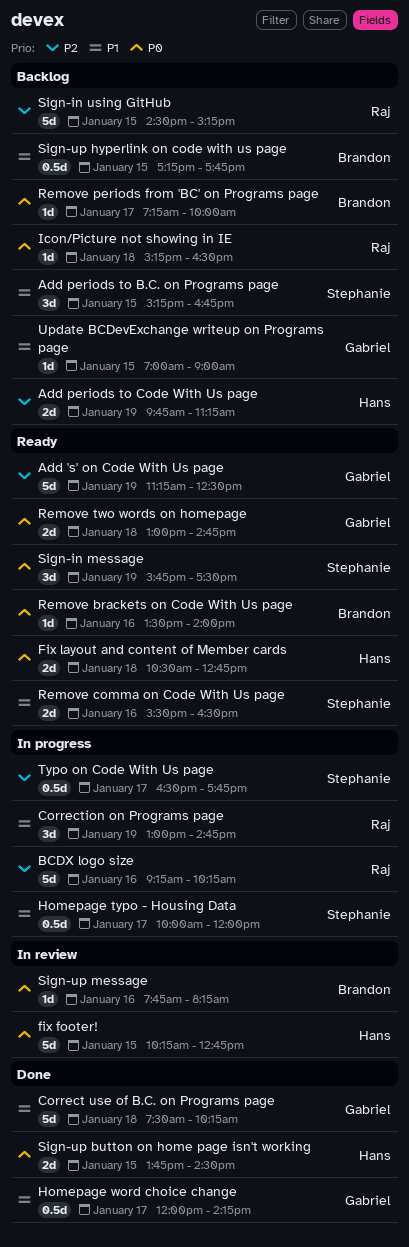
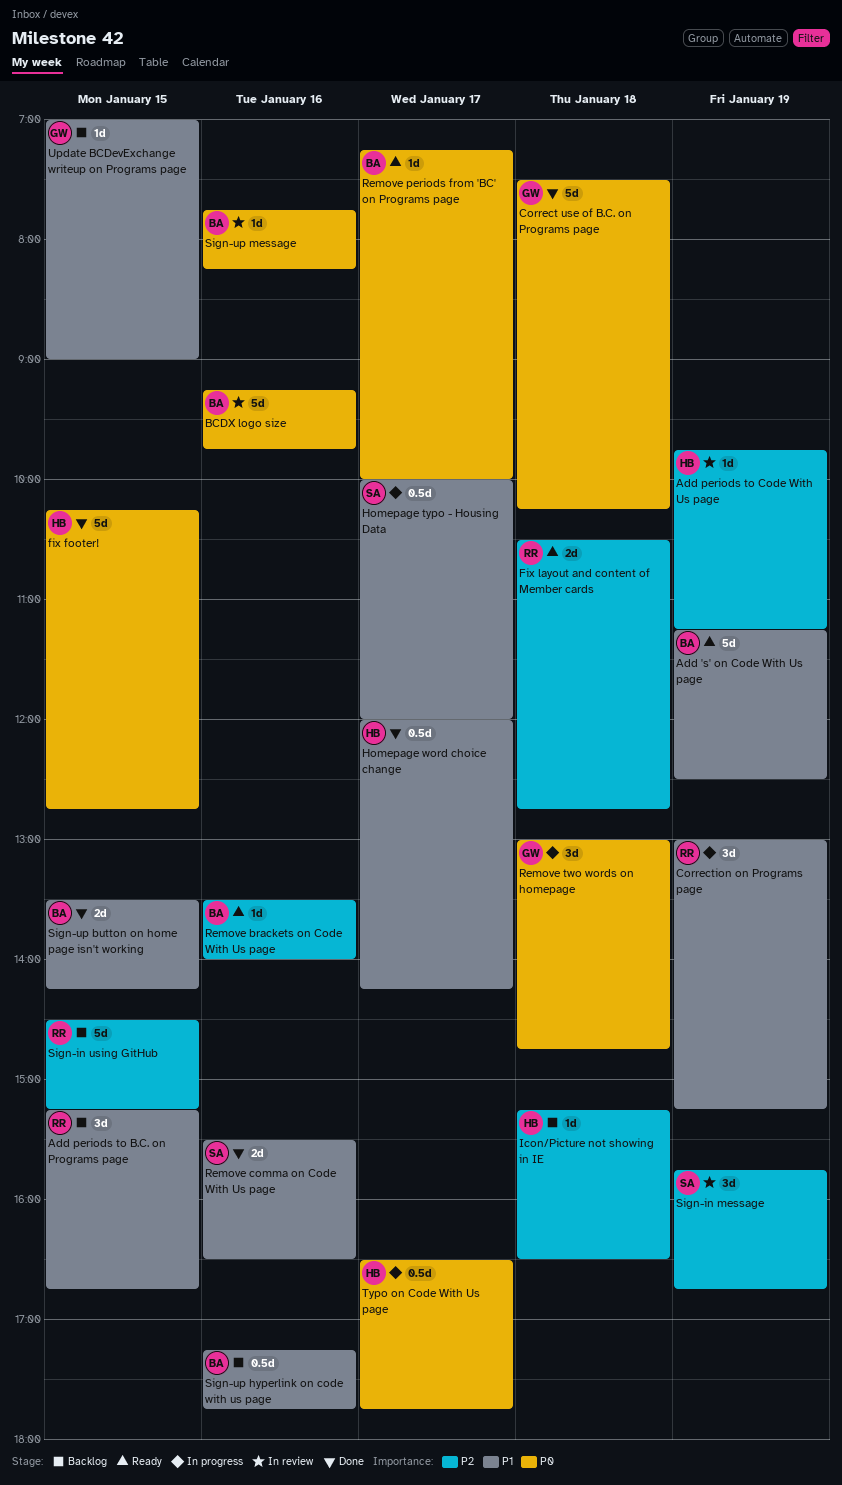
Add 's' on Code With Us page, owner: Gabriel -> Brandon
Add 's' on Code With Us page, priority: P2 -> P1
Add periods to B.C. on Programs page, owner: Stephanie -> Raj
Add periods to Code With Us page, status: Backlog -> In review
Add periods to Code With Us page, estimate: 2d -> 1d
BCDX logo size, status: In progress -> In review
BCDX logo size, owner: Raj -> Brandon
BCDX logo size, priority: P2 -> P0
BCDX logo size, ends: 10:15 -> 09:45
Correct use of B.C. on Programs page, priority: P1 -> P0
Correction on Programs page, ends: 14:45 -> 15:15
fix footer!, status: In review -> Done
Fix layout and content of Member cards, owner: Hans -> Raj
Fix layout and content of Member cards, priority: P0 -> P2
Homepage word choice change, owner: Gabriel -> Hans
Icon/Picture not showing in IE, owner: Raj -> Hans
Icon/Picture not showing in IE, priority: P0 -> P2
Remove brackets on Code With Us page, priority: P0 -> P2
Remove comma on Code With Us page, status: Ready -> Done
Remove periods from 'BC' on Programs page, status: Backlog -> Ready
Remove two words on homepage, status: Ready -> In progress
Remove two words on homepage, estimate: 2d -> 3d
Sign-in message, status: Ready -> In review
Sign-in message, priority: P0 -> P2
Sign-in message, ends: 17:30 -> 16:45
Sign-up button on home page isn't working, owner: Hans -> Brandon
Sign-up button on home page isn't working, priority: P0 -> P1
Sign-up button on home page isn't working, begins: 13:45 -> 13:30
Sign-up button on home page isn't working, ends: 14:30 -> 14:15
Sign-up hyperlink on code with us page, day: Jan 15 -> Jan 16
Typo on Code With Us page, owner: Stephanie -> Hans
Typo on Code With Us page, priority: P2 -> P0

